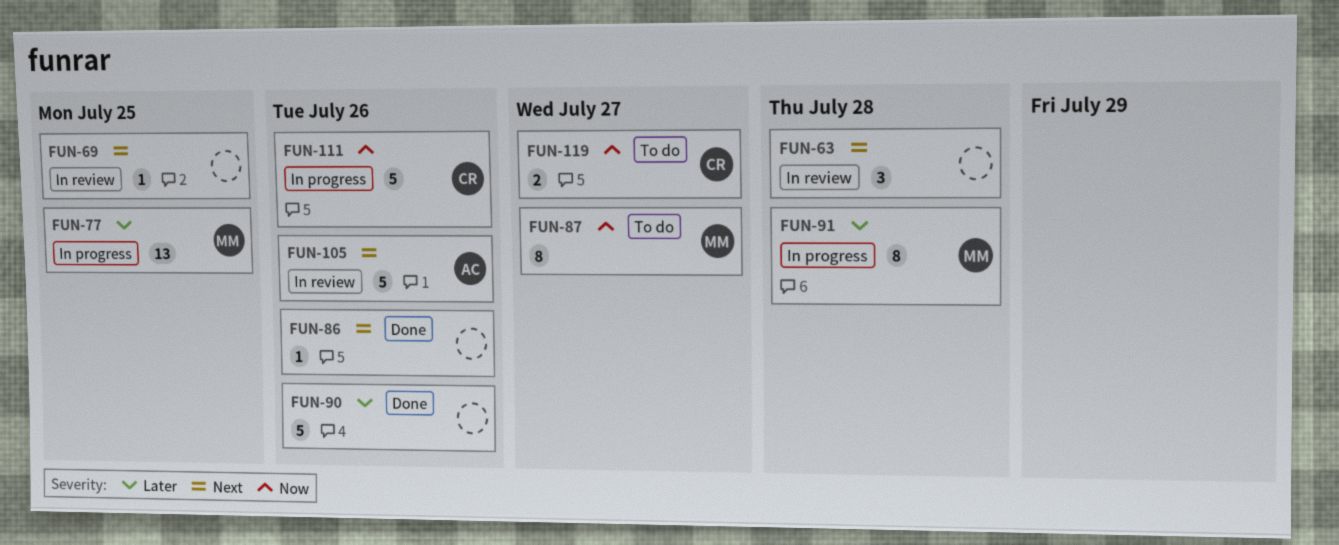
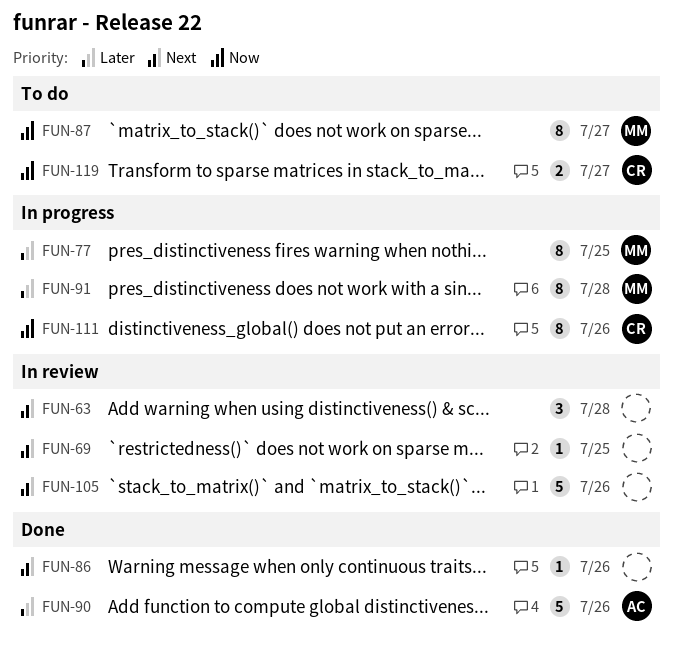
FUN-77, estimate: 13 -> 8
FUN-90, owner: none -> AC
FUN-105, owner: AC -> none
FUN-111, estimate: 5 -> 8

